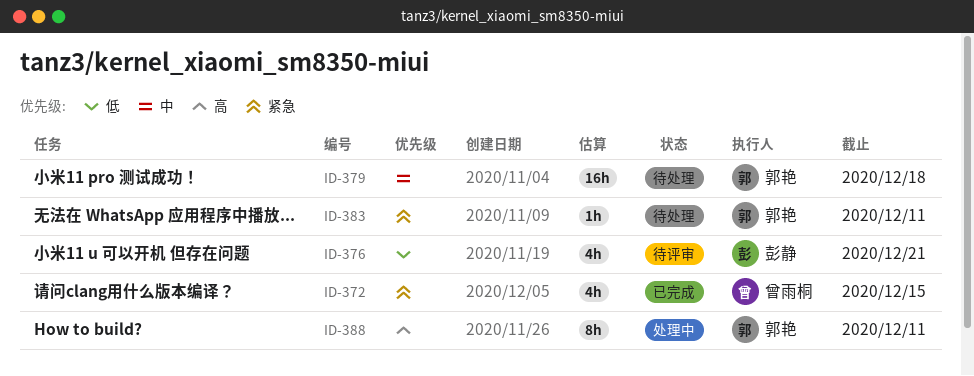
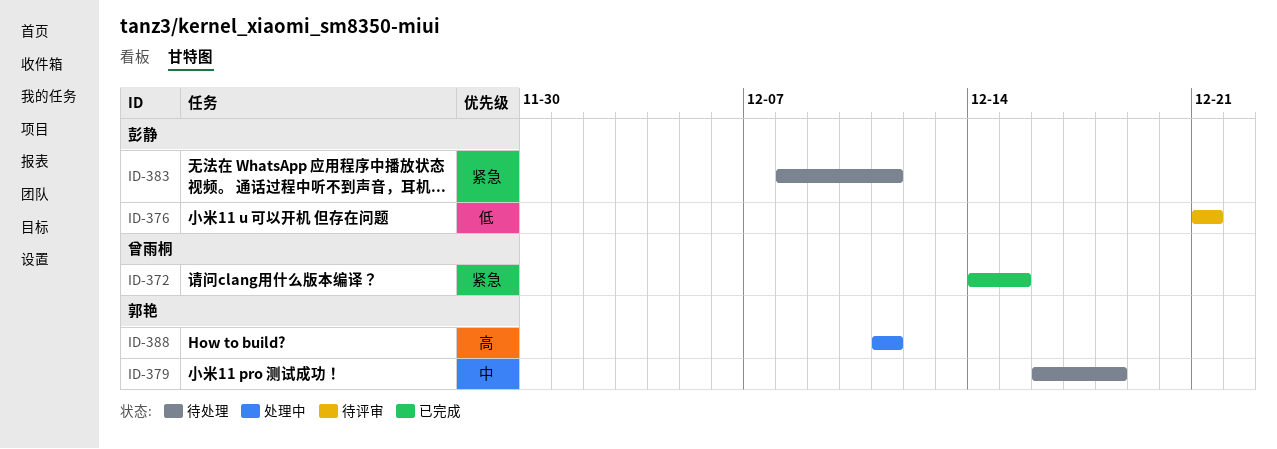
ID-383, owner: 郭艳 -> 彭静

